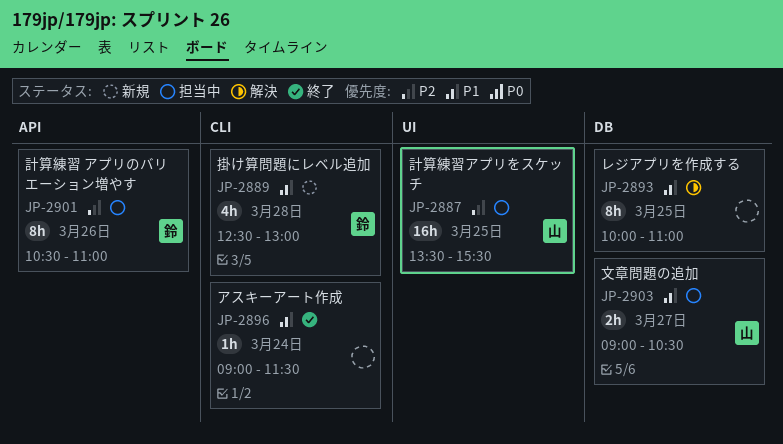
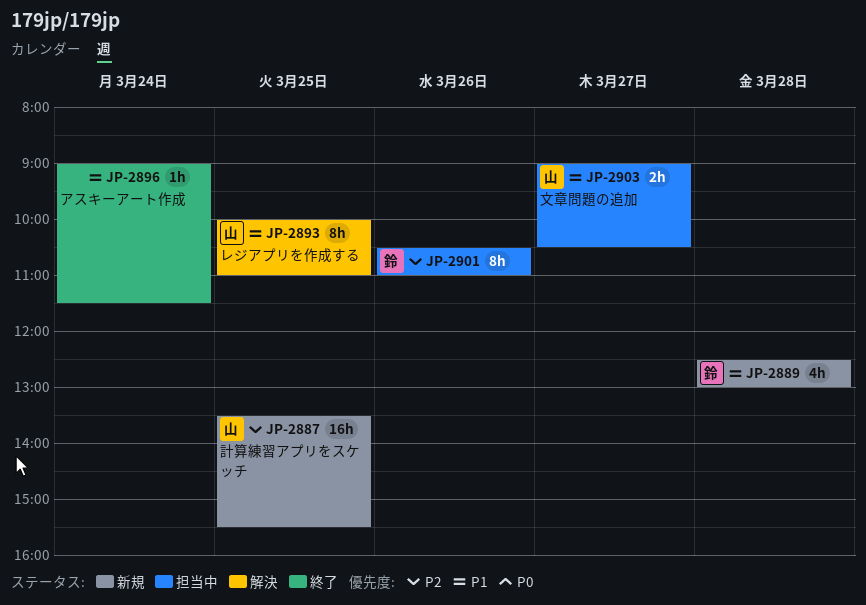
JP-2887, status: 担当中 -> 新規
JP-2893, owner: none -> 山

